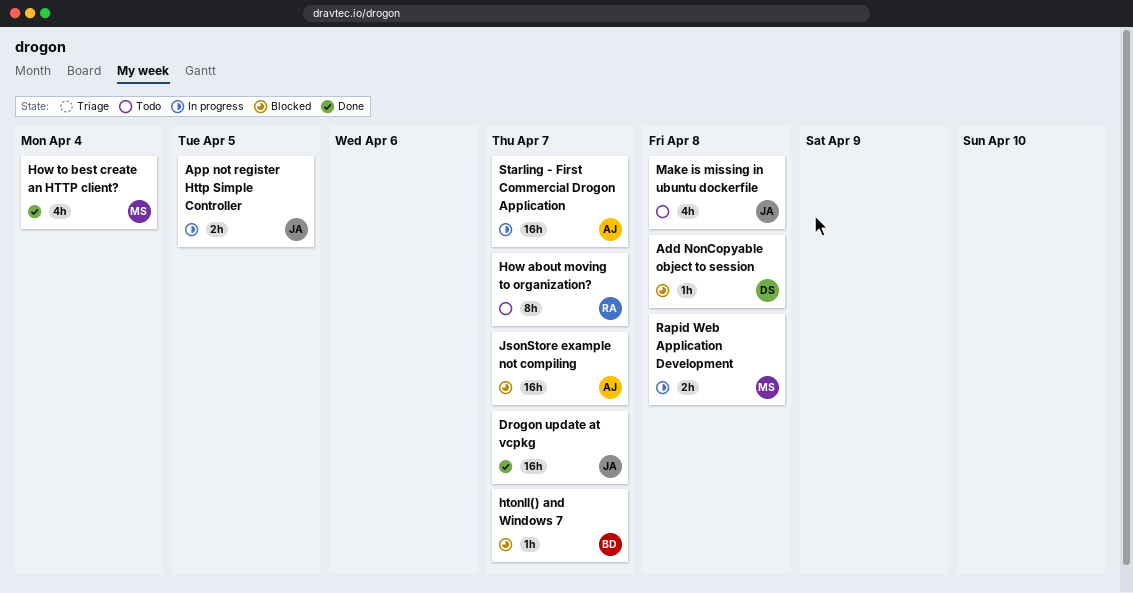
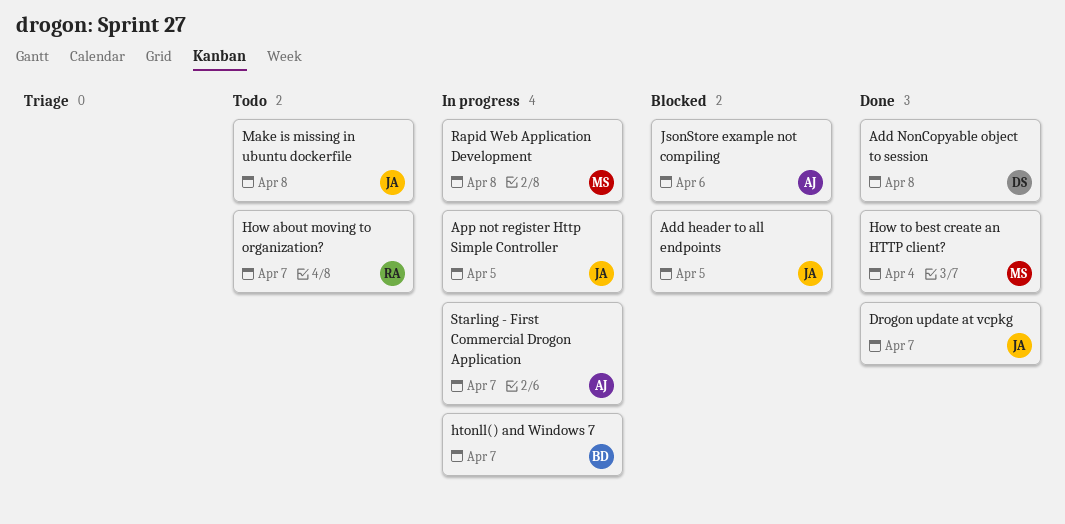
Add header to all endpoints: none -> present
Add NonCopyable object to session, status: Blocked -> Done
htonll() and Windows 7, status: Blocked -> In progress
JsonStore example not compiling, due: Apr 7 -> Apr 6

